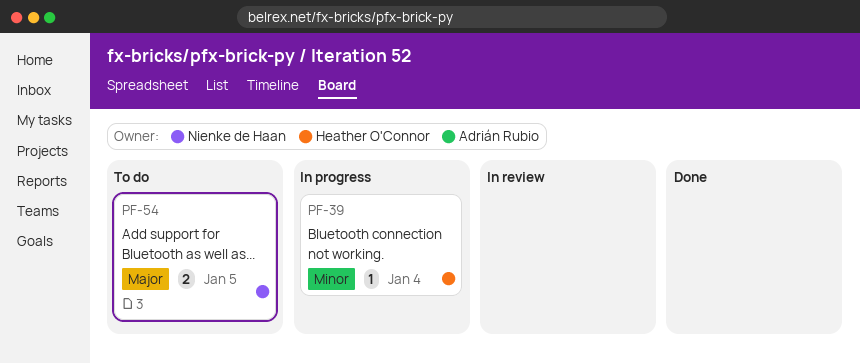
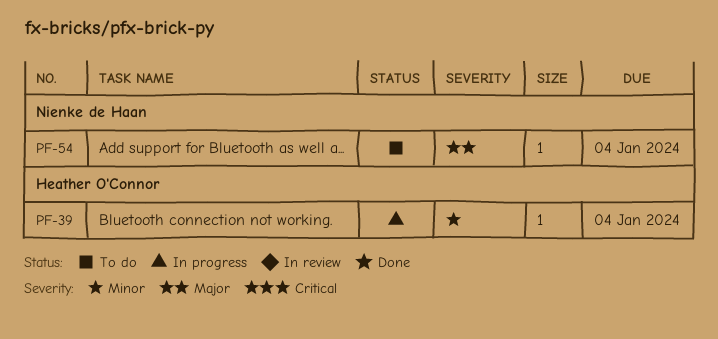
PF-54, estimate: 2 -> 1
PF-54, due: Jan 5 -> Jan 4

